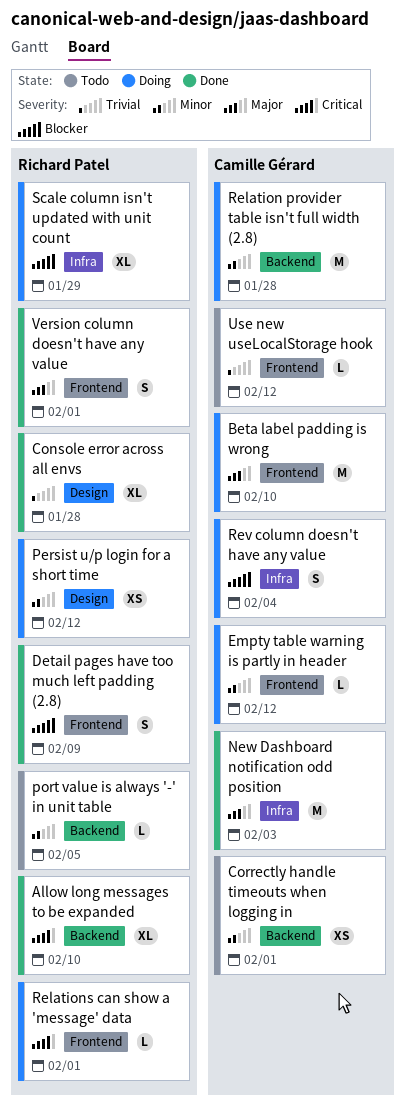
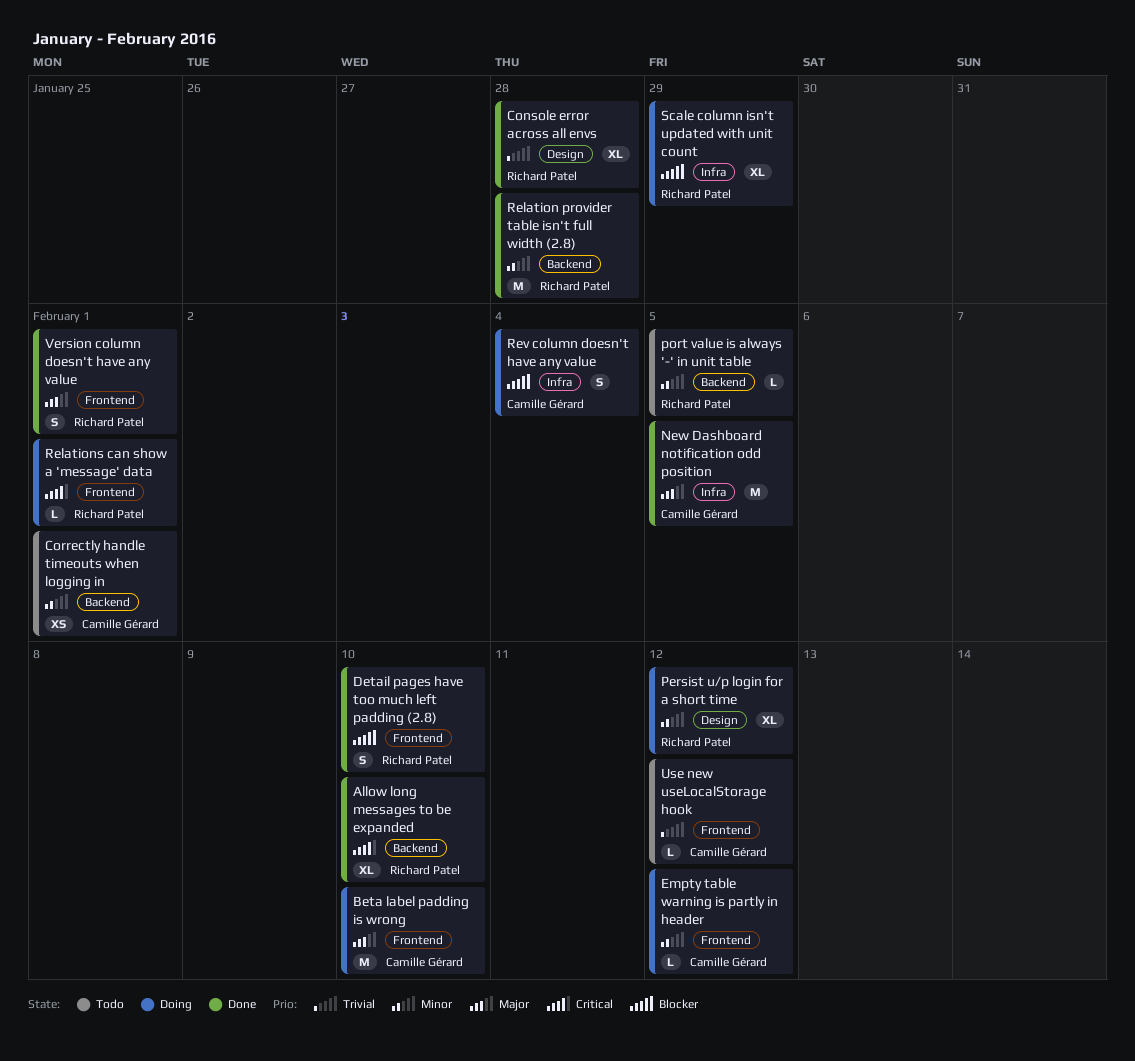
Detail pages have too much left padding (2.8), due: Feb 9 -> Feb 10
New Dashboard notification odd position, due: Feb 3 -> Feb 5
Persist u/p login for a short time, estimate: XS -> XL
Relation provider table isn't full width (2.8), status: Doing -> Done
Relation provider table isn't full width (2.8), owner: Camille Gérard -> Richard Patel

